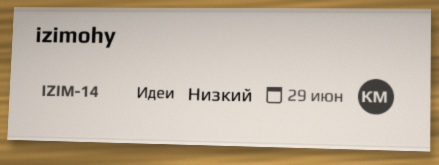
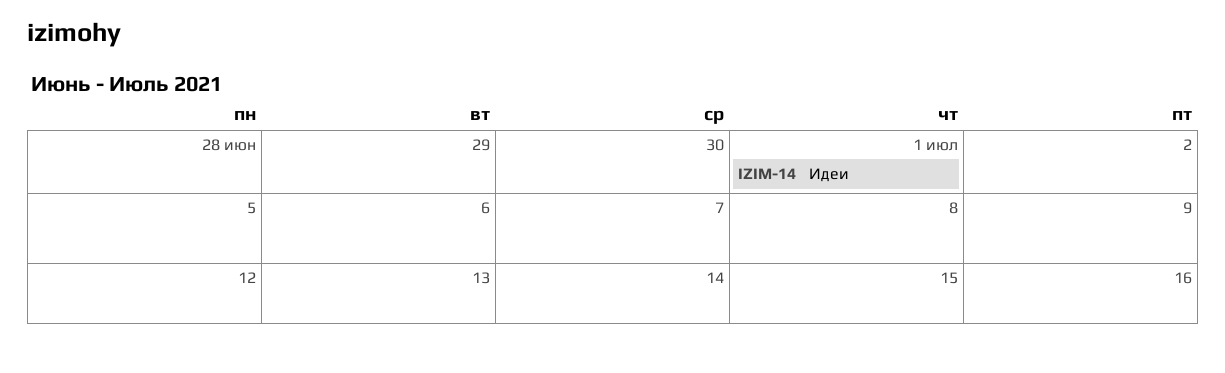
IZIM-14, due: Jun 29 -> Jul 1

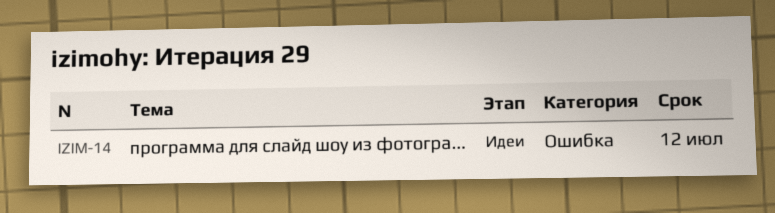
IZIM-14, due: Jul 1 -> Jul 12

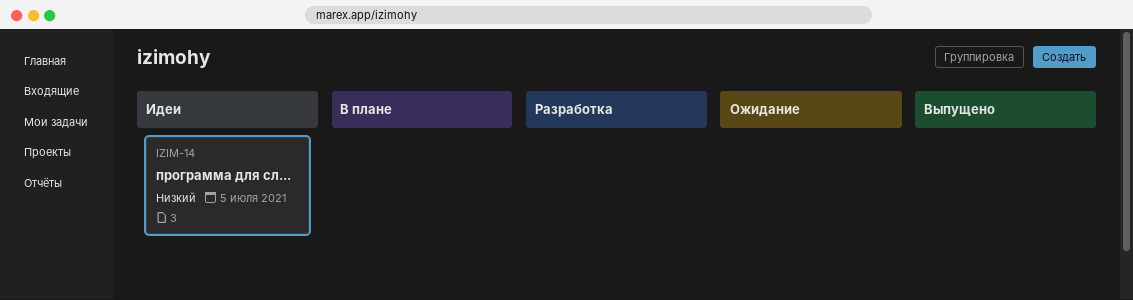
IZIM-14, due: Jul 12 -> Jul 5

